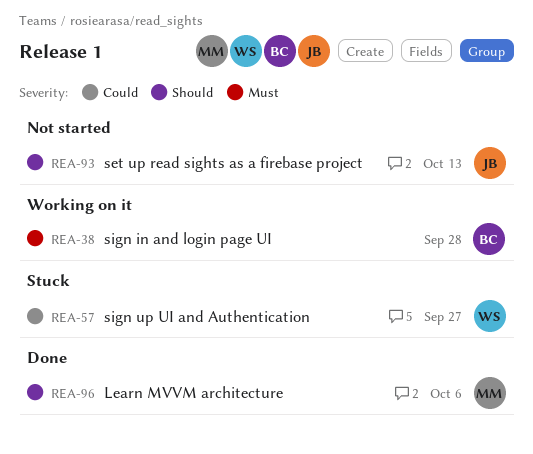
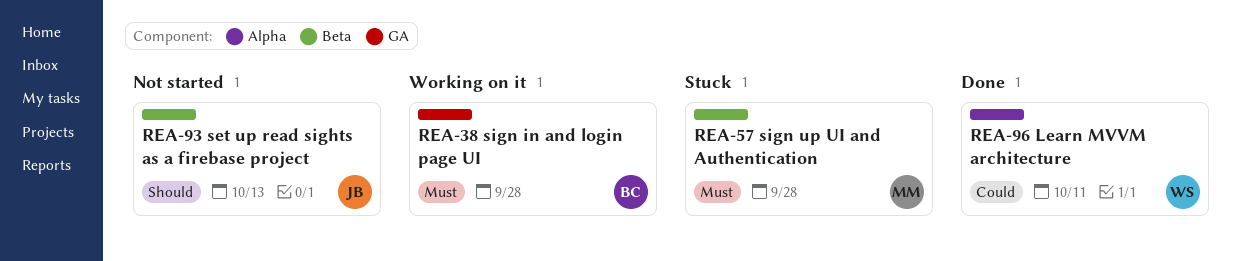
REA-57, owner: WS -> MM
REA-57, priority: Could -> Must
REA-57, due: Sep 27 -> Sep 28
REA-96, owner: MM -> WS
REA-96, priority: Should -> Could
REA-96, due: Oct 6 -> Oct 11

